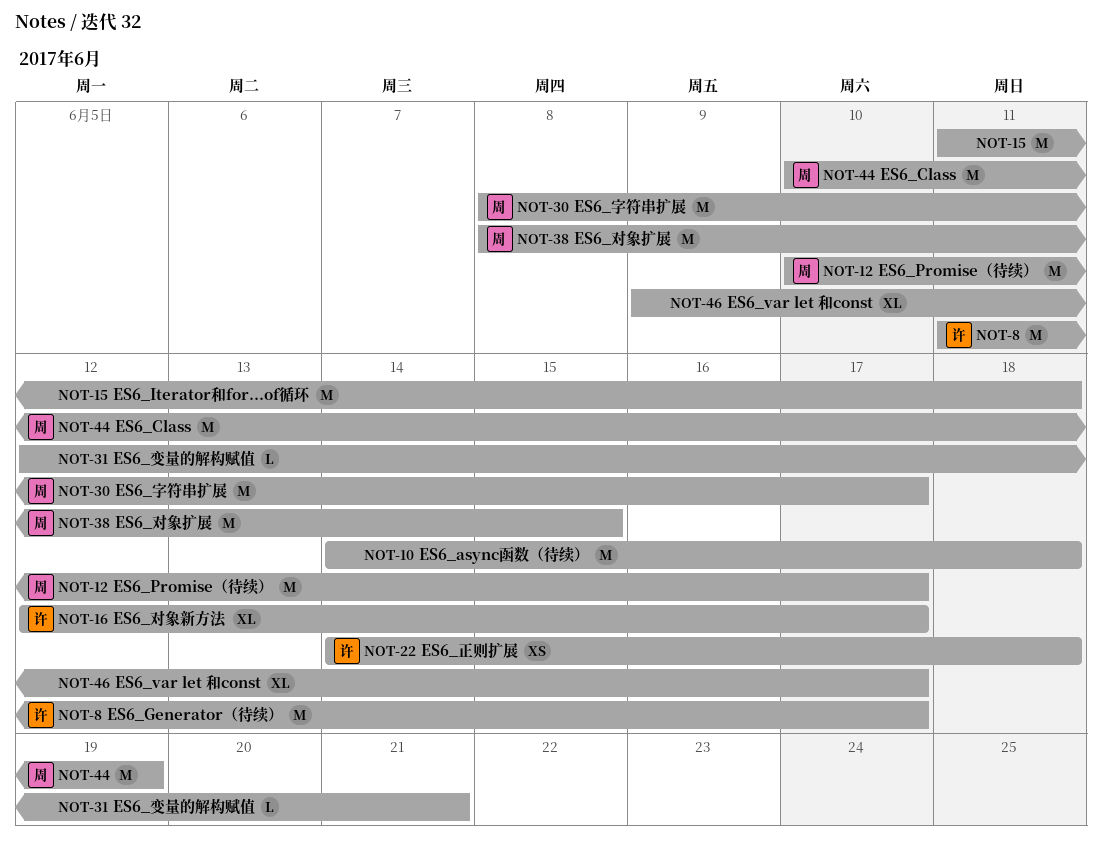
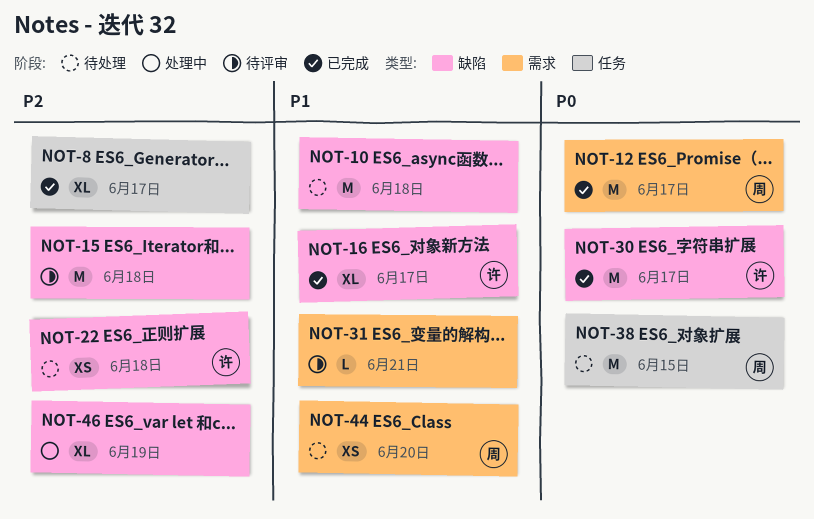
NOT-8, owner: 许 -> none
NOT-8, estimate: M -> XL
NOT-30, owner: 周 -> 许
NOT-44, estimate: M -> XS
NOT-44, due: Jun 19 -> Jun 20
NOT-46, due: Jun 17 -> Jun 19

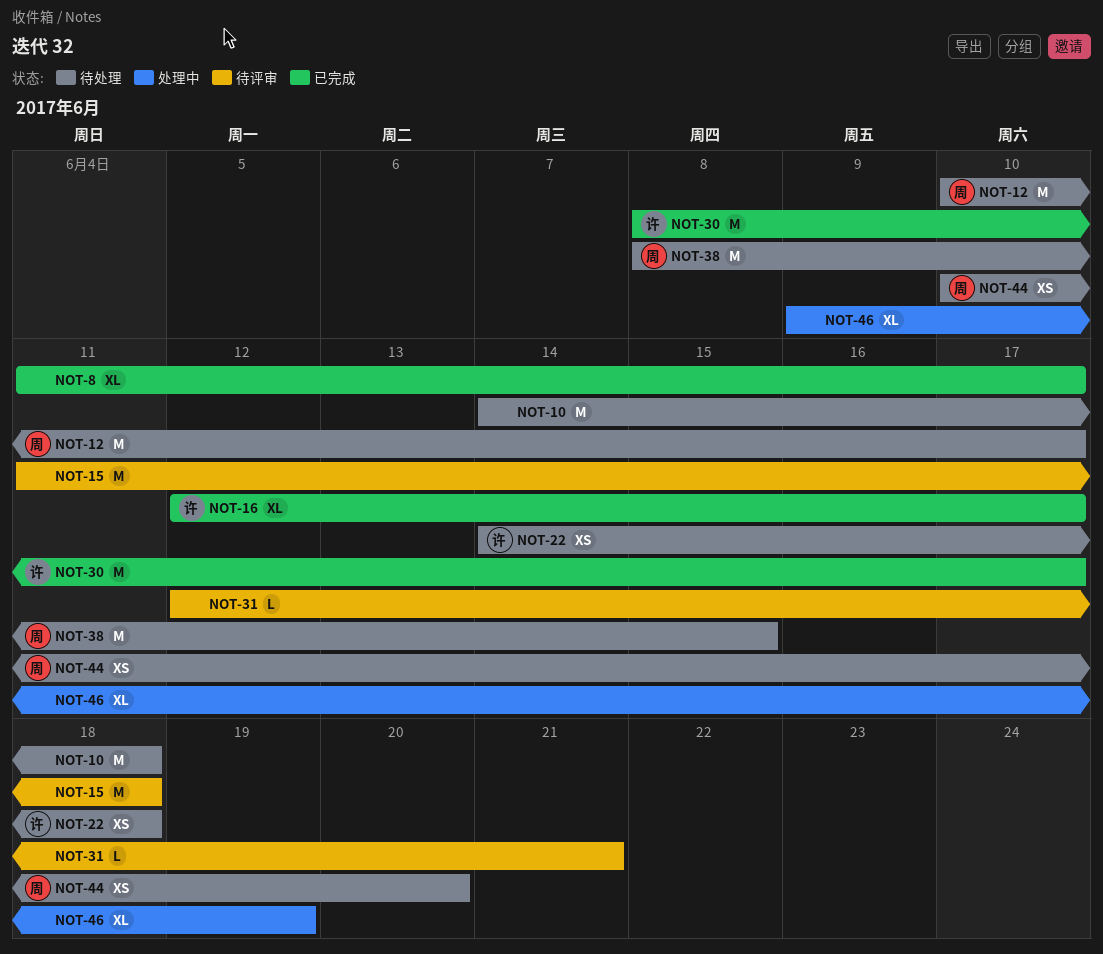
NOT-12, status: 已完成 -> 待处理

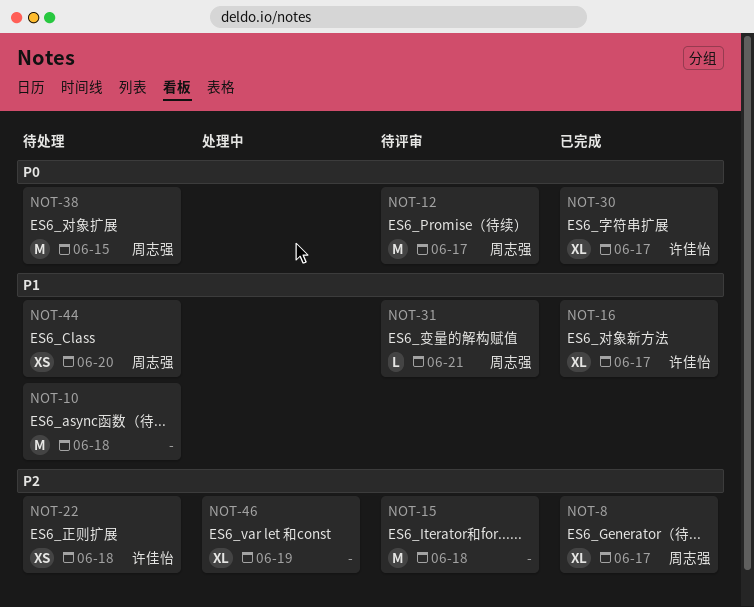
NOT-8, owner: none -> 周志强
NOT-12, status: 待处理 -> 待评审
NOT-30, estimate: M -> XL
NOT-31, owner: none -> 周志强

